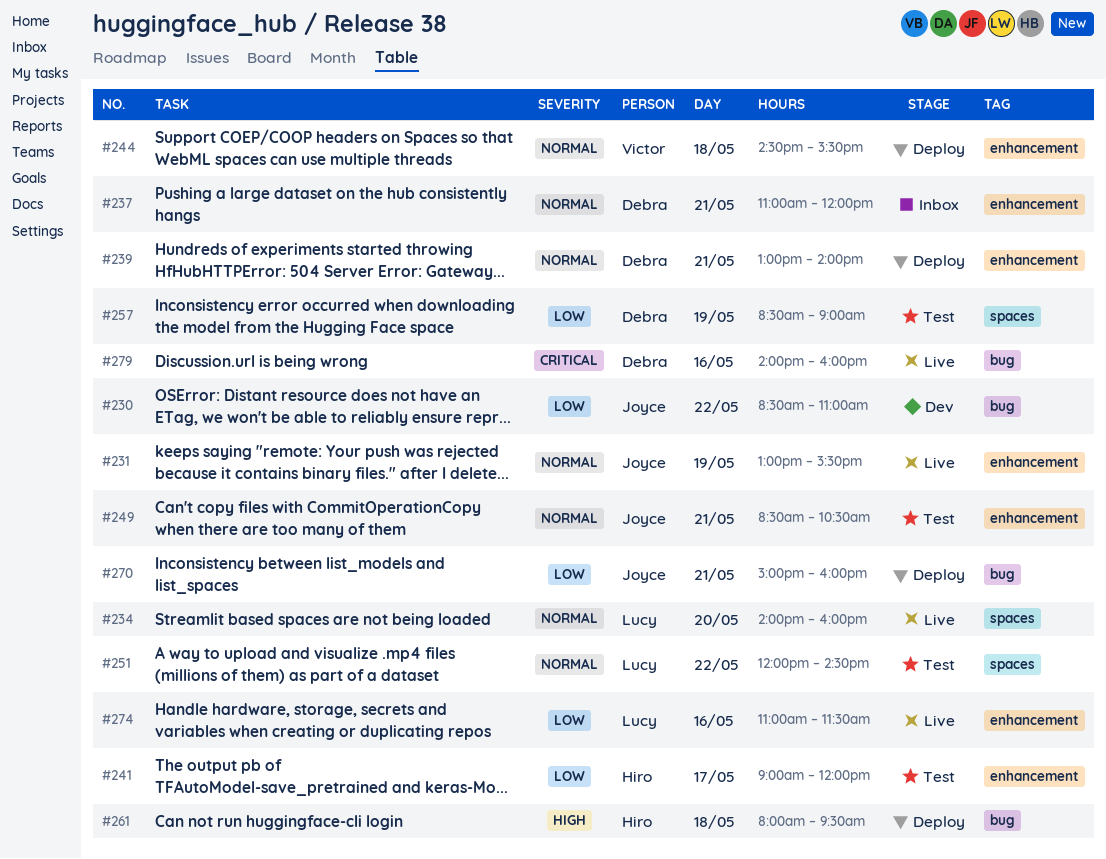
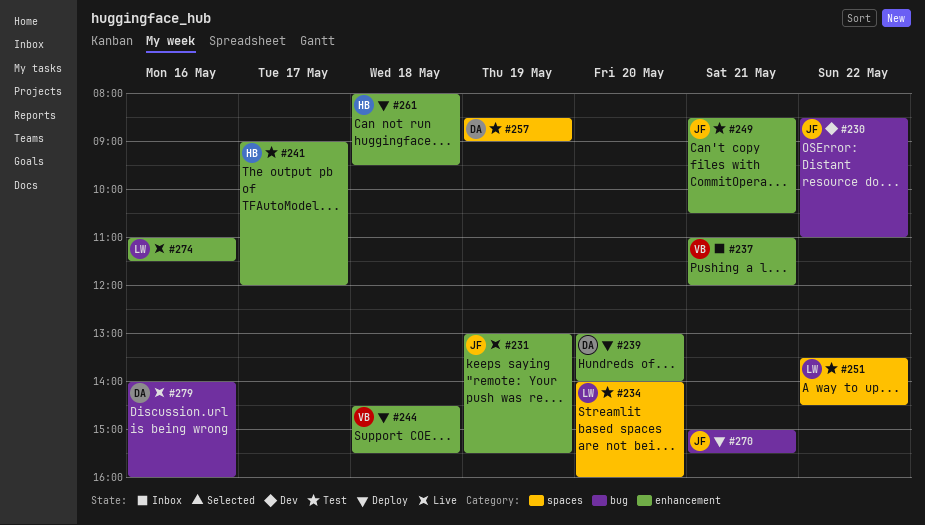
#234, status: Live -> Test
#237, owner: Debra -> Victor
#239, day: May 21 -> May 20
#251, begins: 12:00 -> 13:30
#261, label: bug -> enhancement
#270, ends: 16:00 -> 15:30

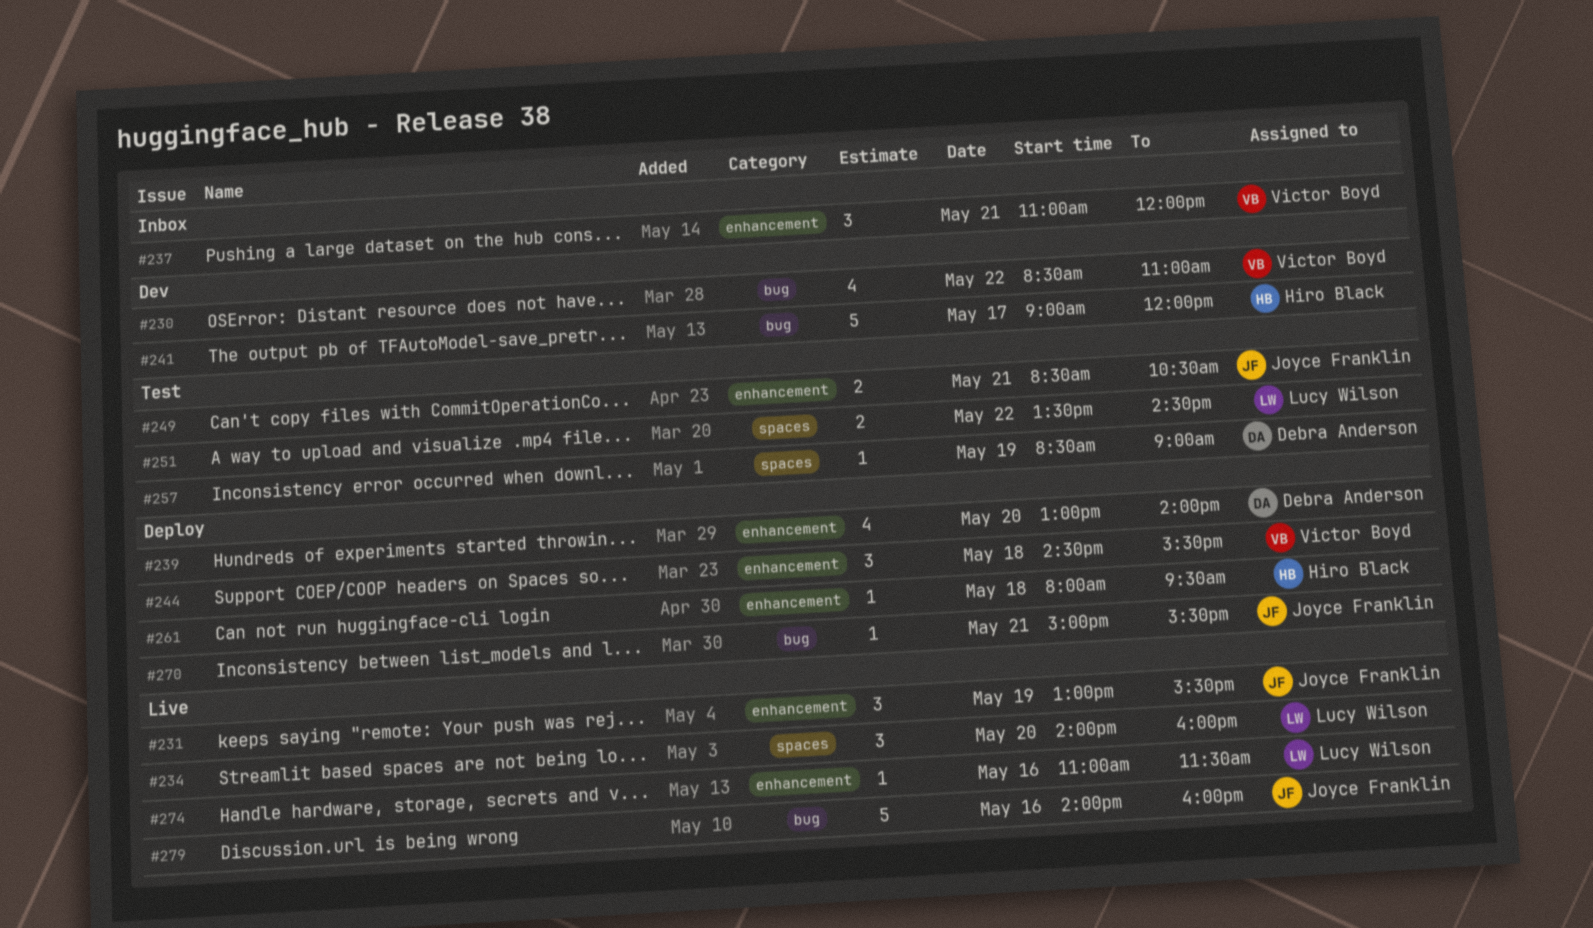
#230, owner: Joyce Franklin -> Victor Boyd
#234, status: Test -> Live
#241, status: Test -> Dev
#241, label: enhancement -> bug
#279, owner: Debra Anderson -> Joyce Franklin

